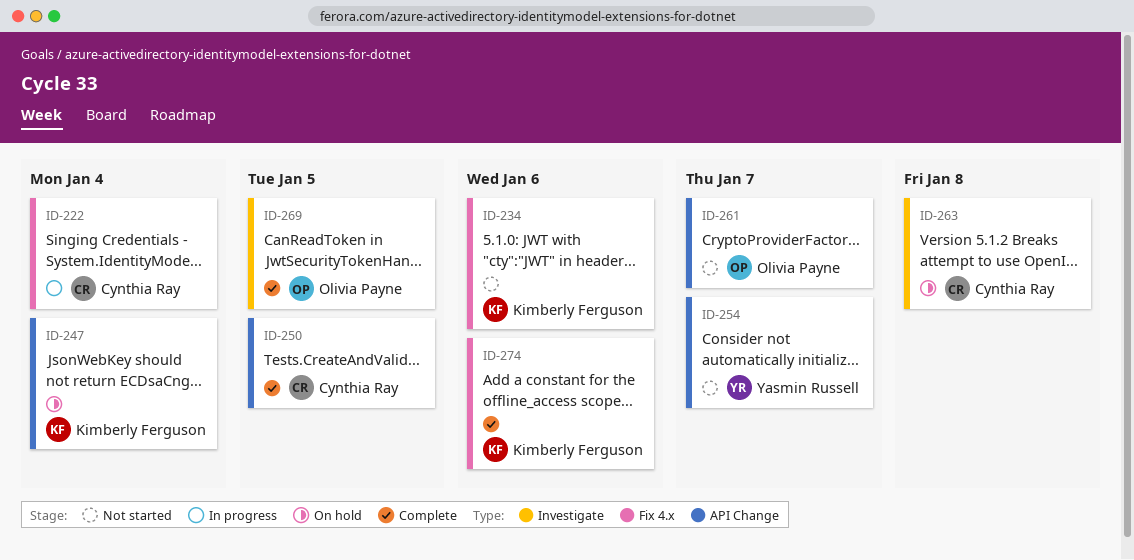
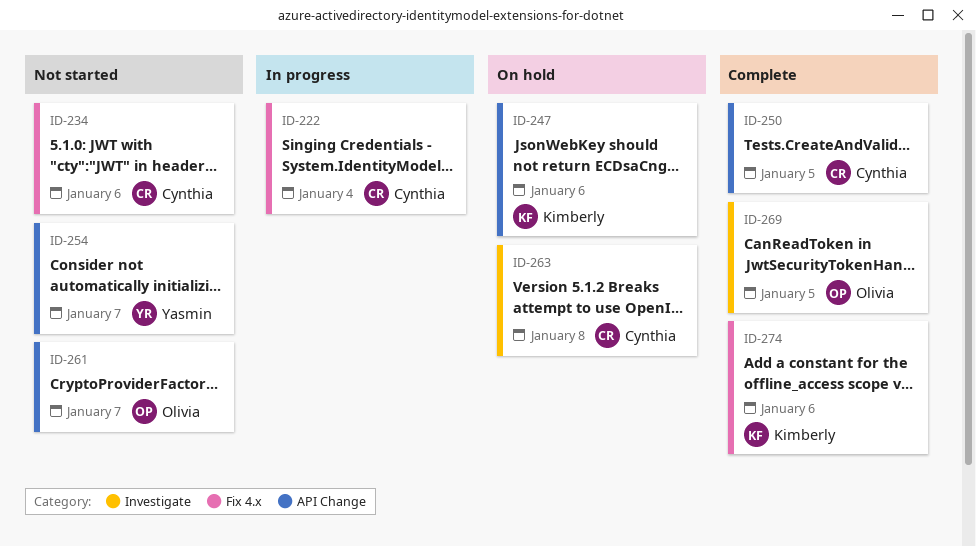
ID-234, owner: Kimberly Ferguson -> Cynthia Ray
ID-247, due: Jan 4 -> Jan 6

